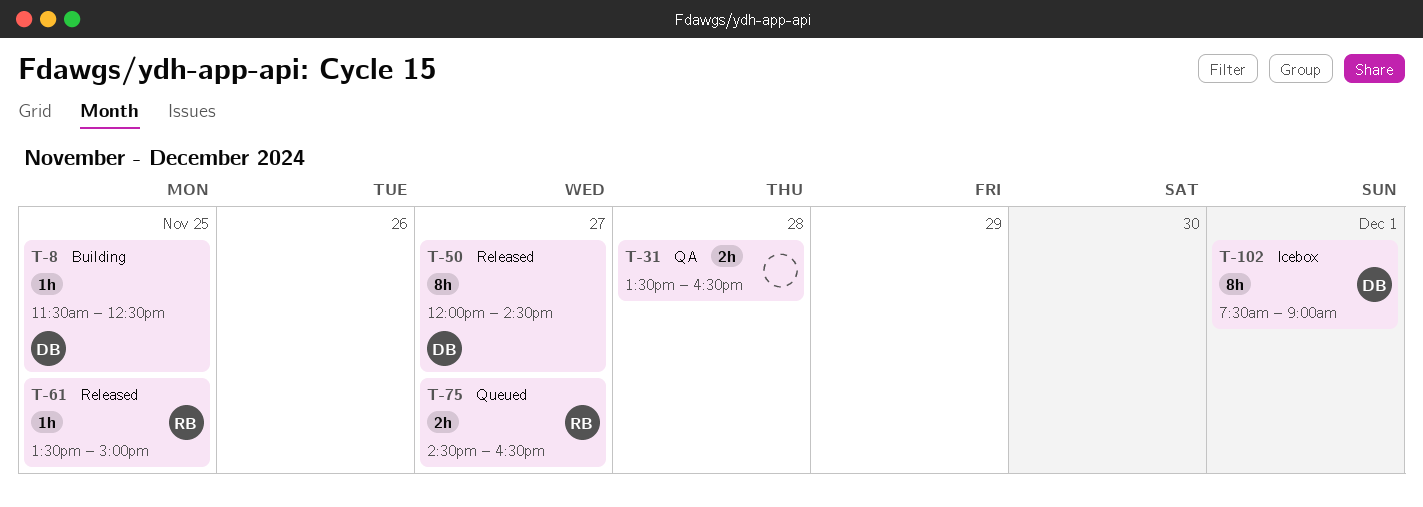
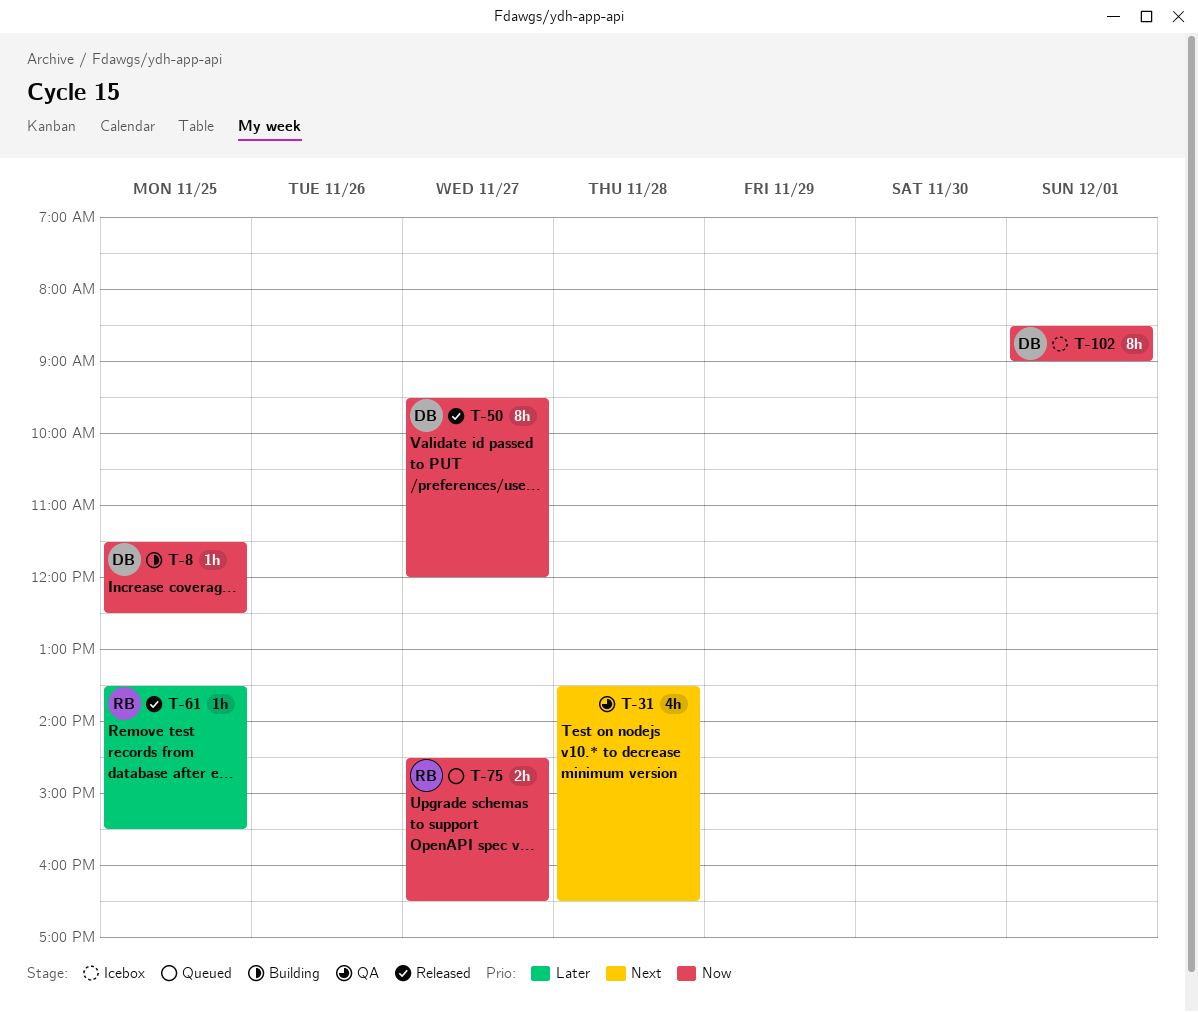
T-31, estimate: 2h -> 4h
T-50, begins: 12:00 -> 09:30
T-50, ends: 14:30 -> 12:00
T-61, ends: 15:00 -> 15:30
T-102, begins: 07:30 -> 08:30

